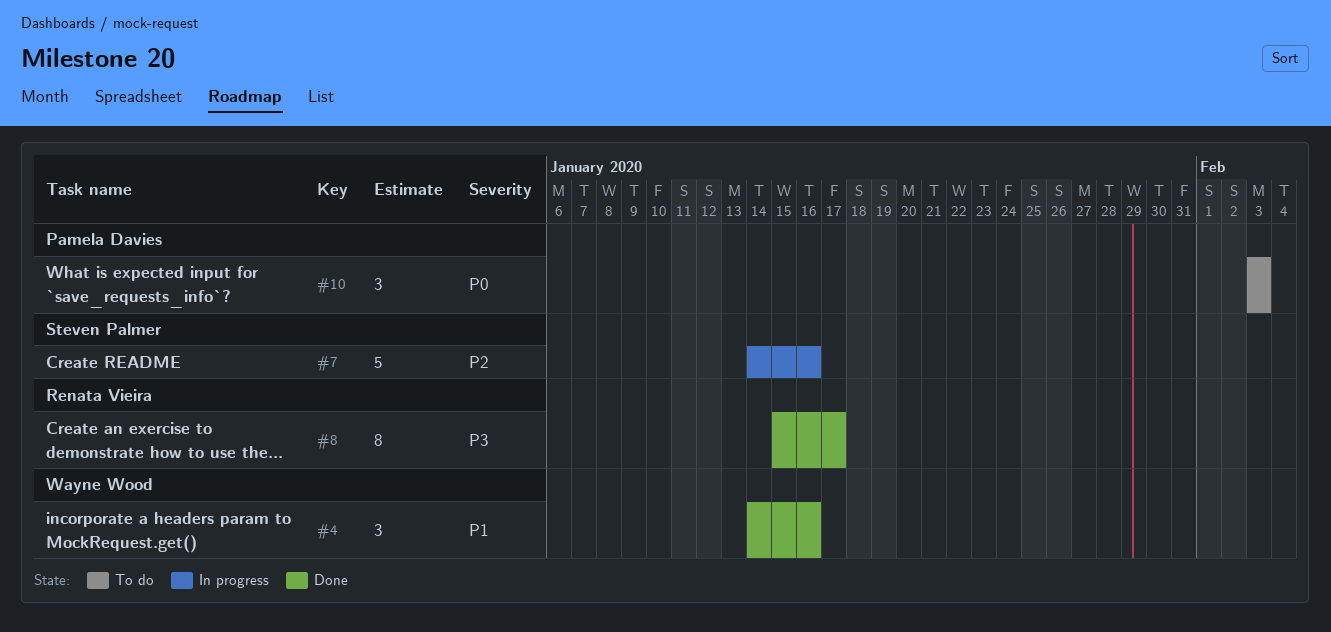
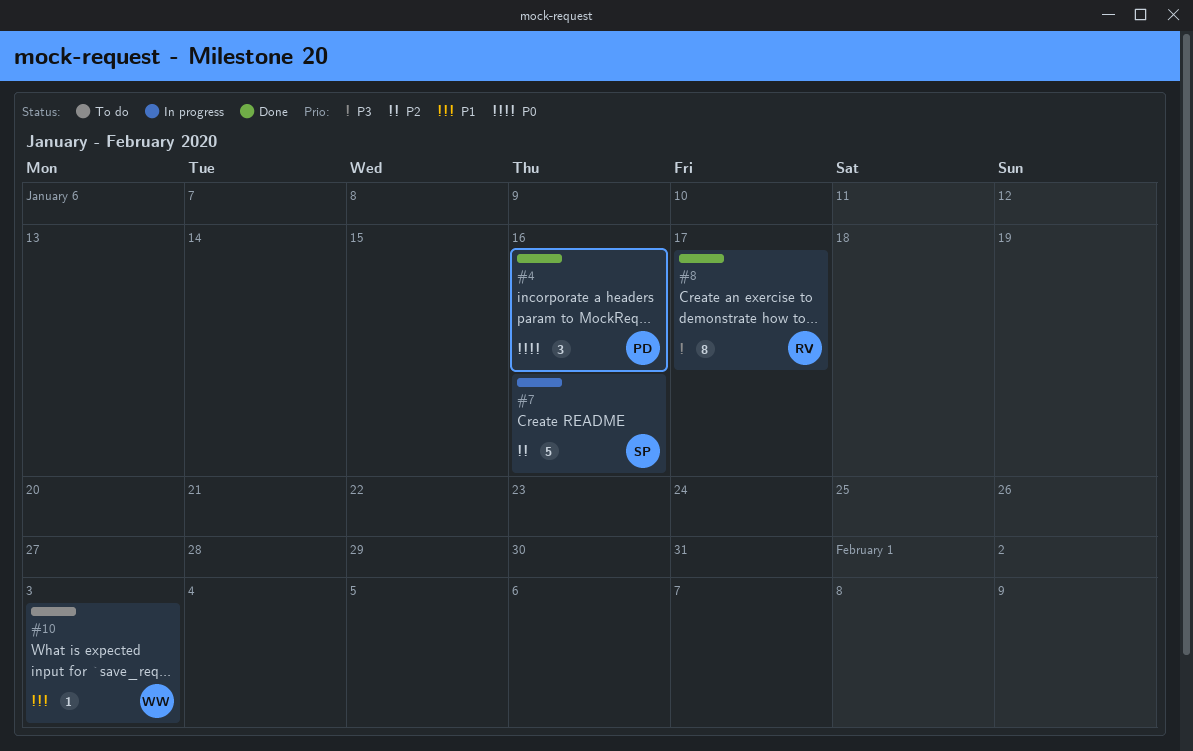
#4, owner: Wayne Wood -> Pamela Davies
#4, priority: P1 -> P0
#10, owner: Pamela Davies -> Wayne Wood
#10, priority: P0 -> P1
#10, estimate: 3 -> 1

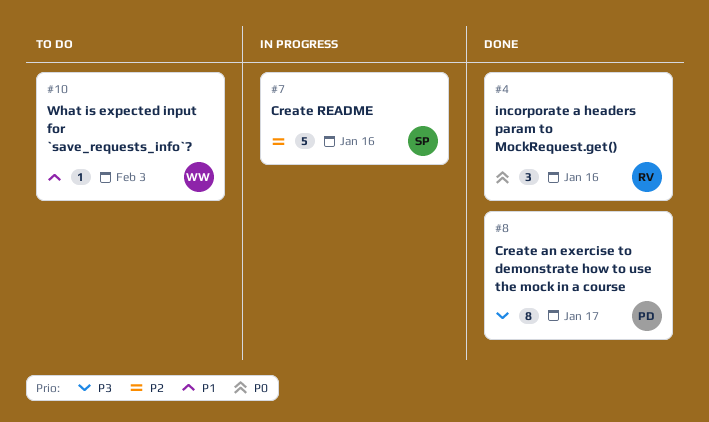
#4, owner: PD -> RV
#8, owner: RV -> PD

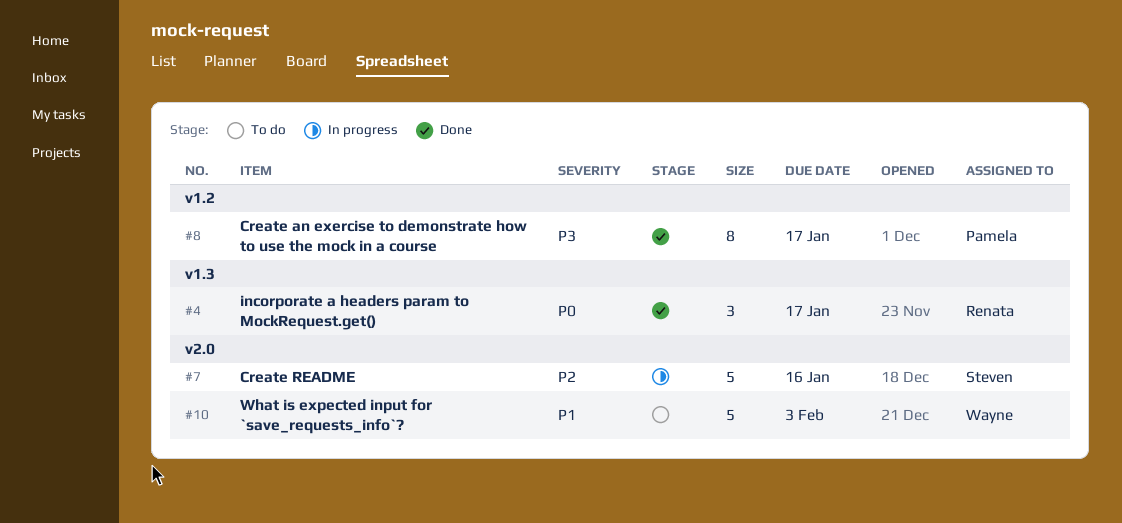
#4, due: Jan 16 -> Jan 17
#10, estimate: 1 -> 5

